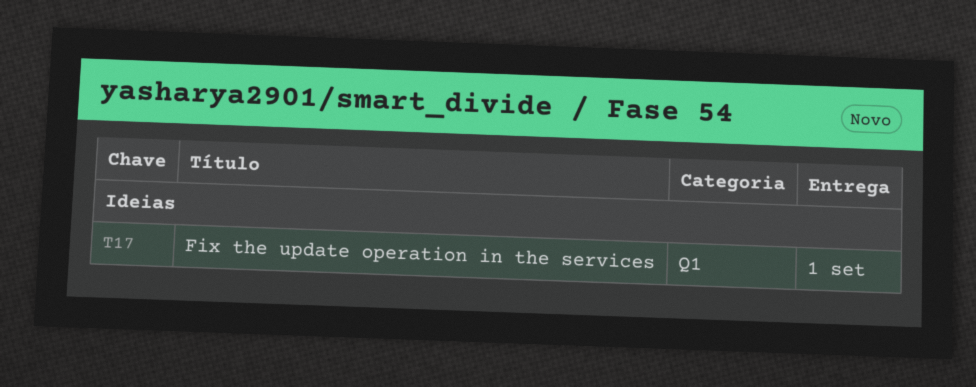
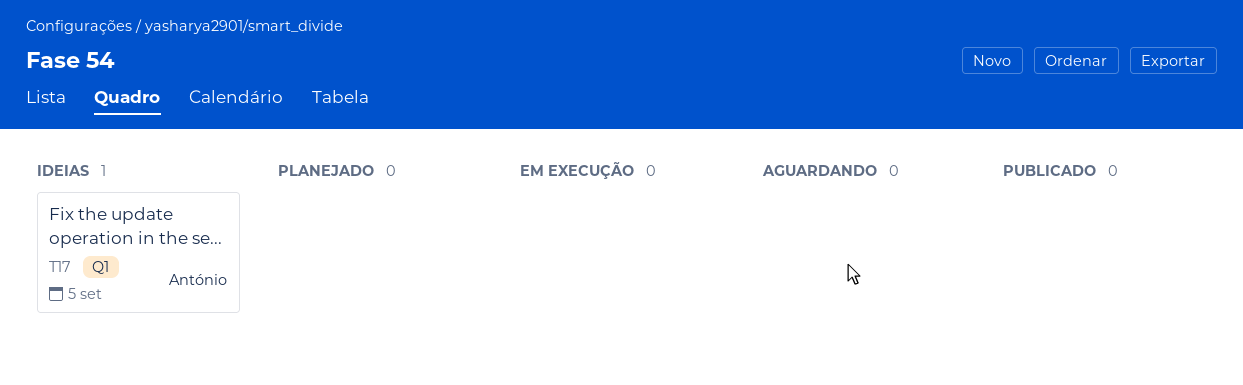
T17, due: Sep 1 -> Sep 5

